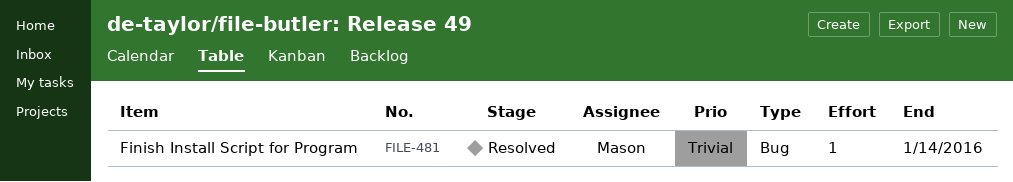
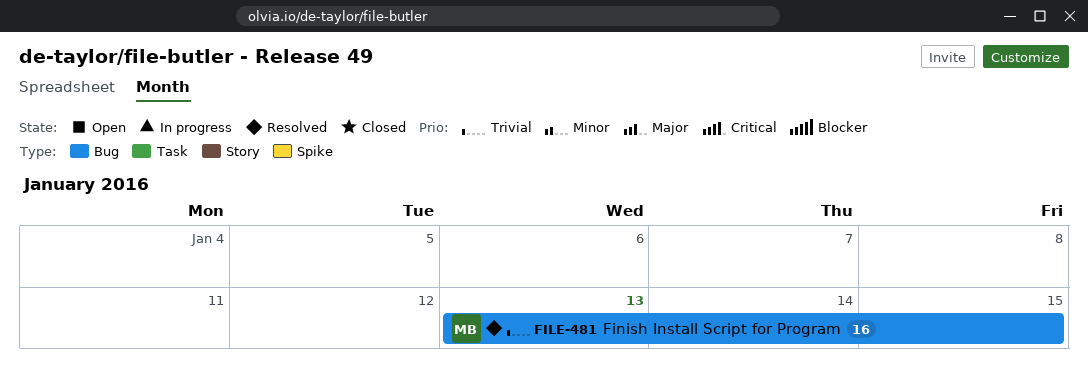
FILE-481, estimate: 1 -> 16
FILE-481, due: Jan 14 -> Jan 15

